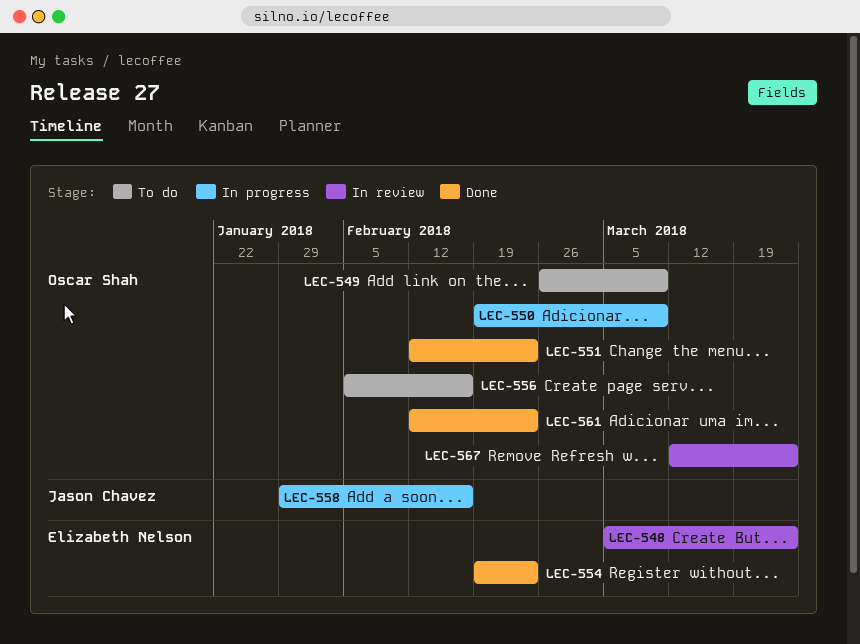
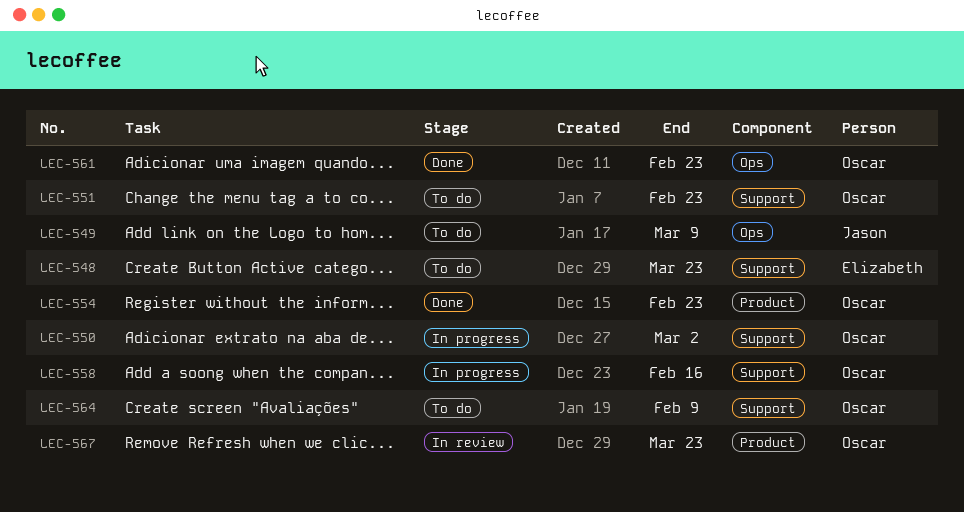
LEC-548, status: In review -> To do
LEC-549, owner: Oscar Shah -> Jason Chavez
LEC-550, due: Mar 9 -> Mar 2
LEC-551, status: Done -> To do
LEC-554, owner: Elizabeth Nelson -> Oscar Shah
LEC-556: present -> none
LEC-558, owner: Jason Chavez -> Oscar Shah
LEC-564: none -> present

